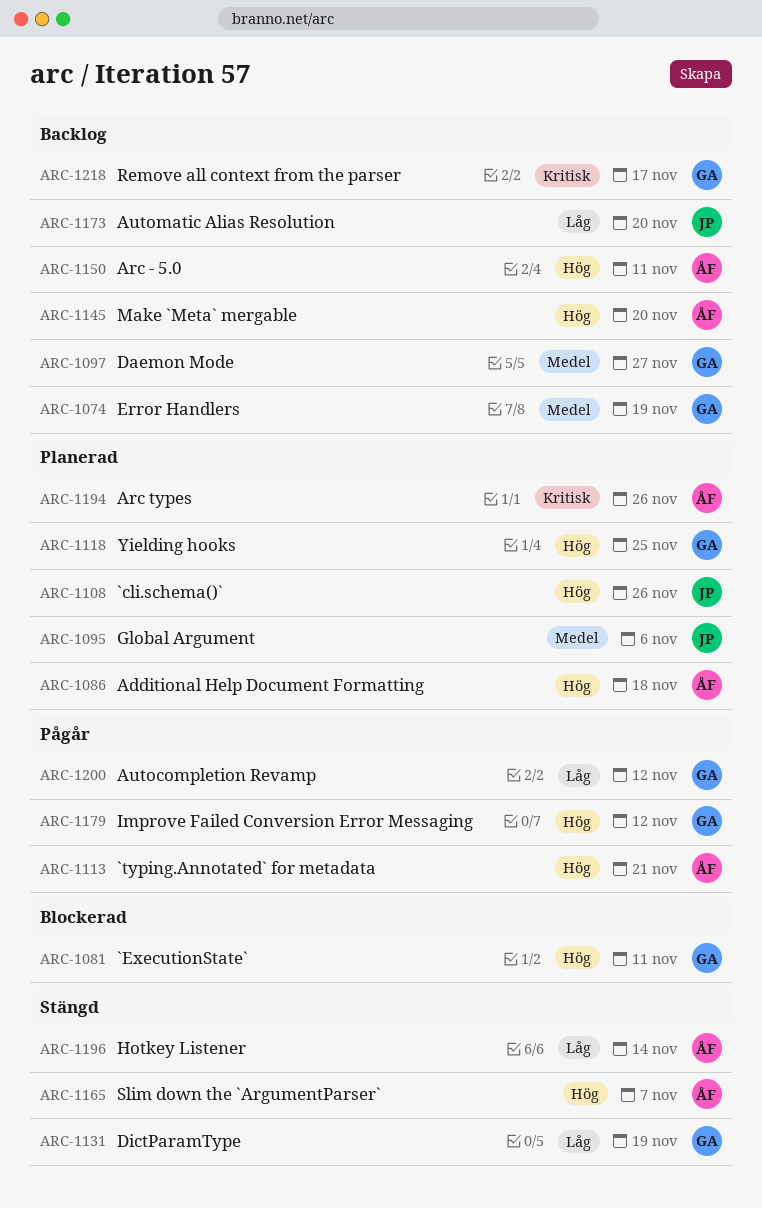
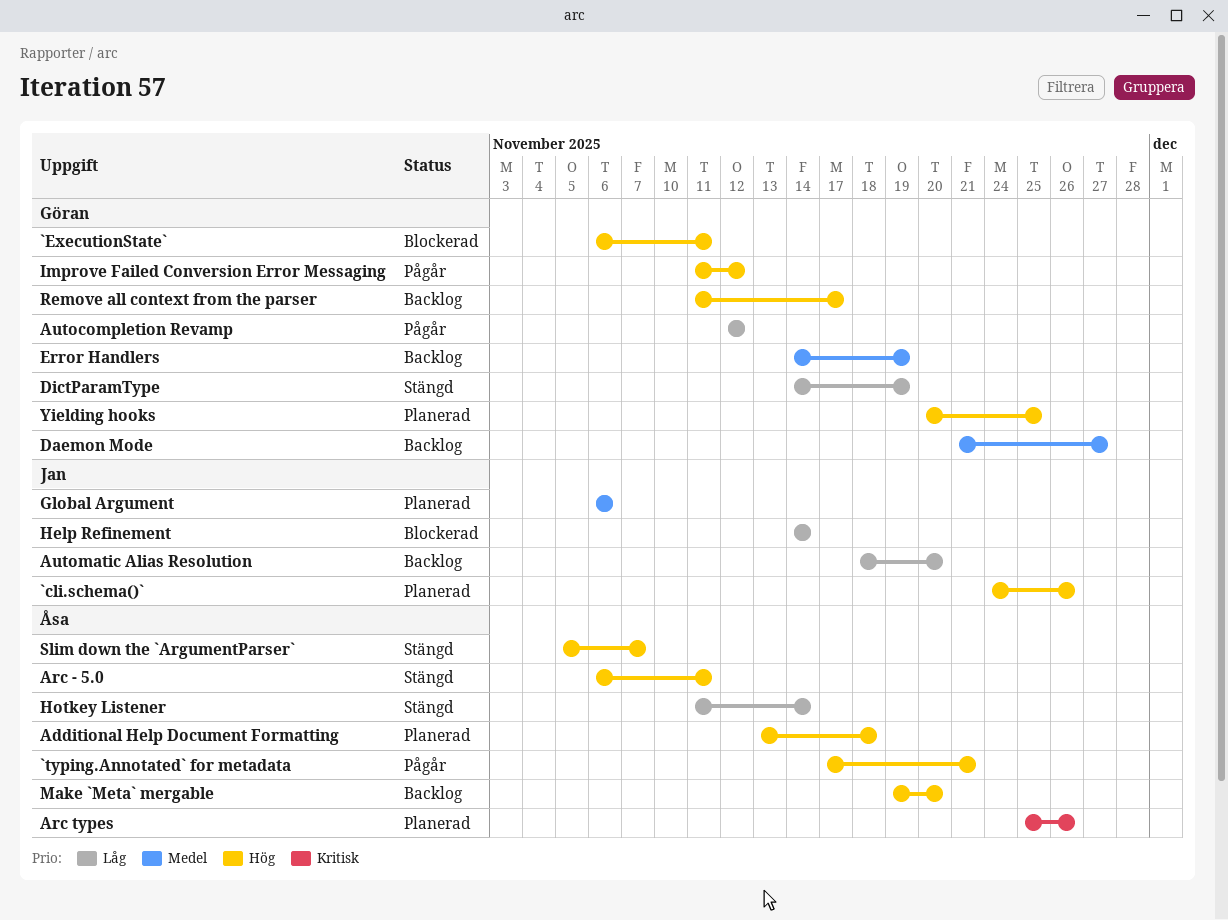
Arc - 5.0, status: Backlog -> Stängd
Help Refinement: none -> present
Remove all context from the parser, priority: Kritisk -> Hög

